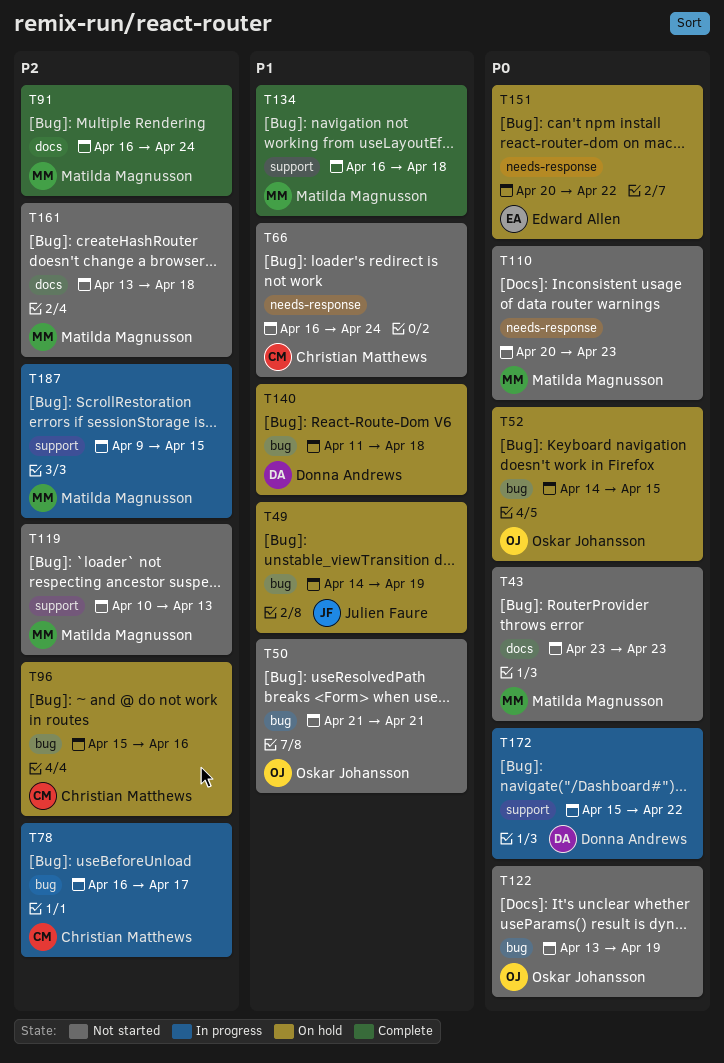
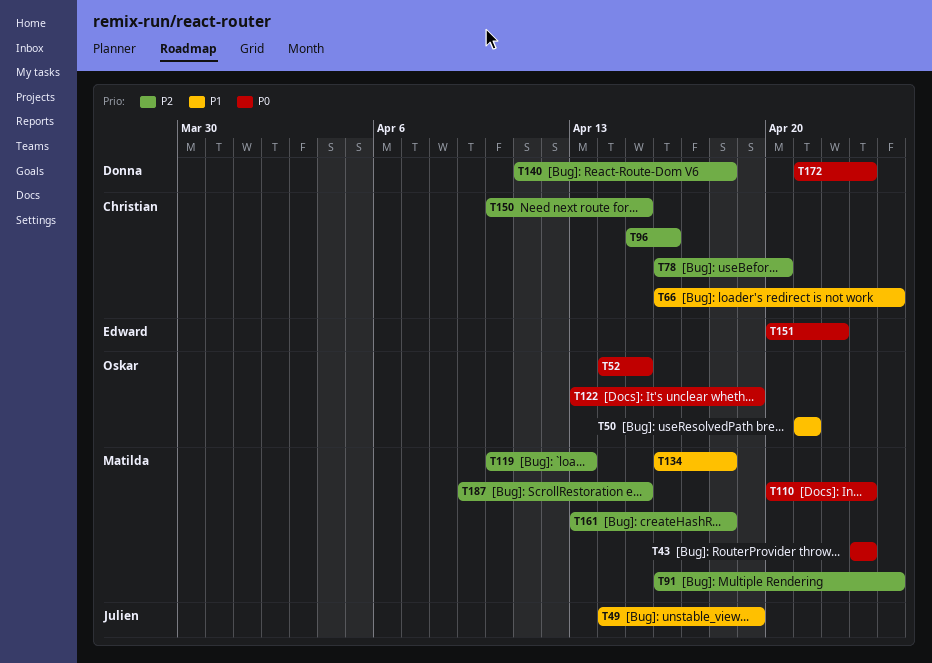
T78, due: Apr 17 -> Apr 20
T140, priority: P1 -> P2
T150: none -> present
T172, start: Apr 15 -> Apr 21
T172, due: Apr 22 -> Apr 23

